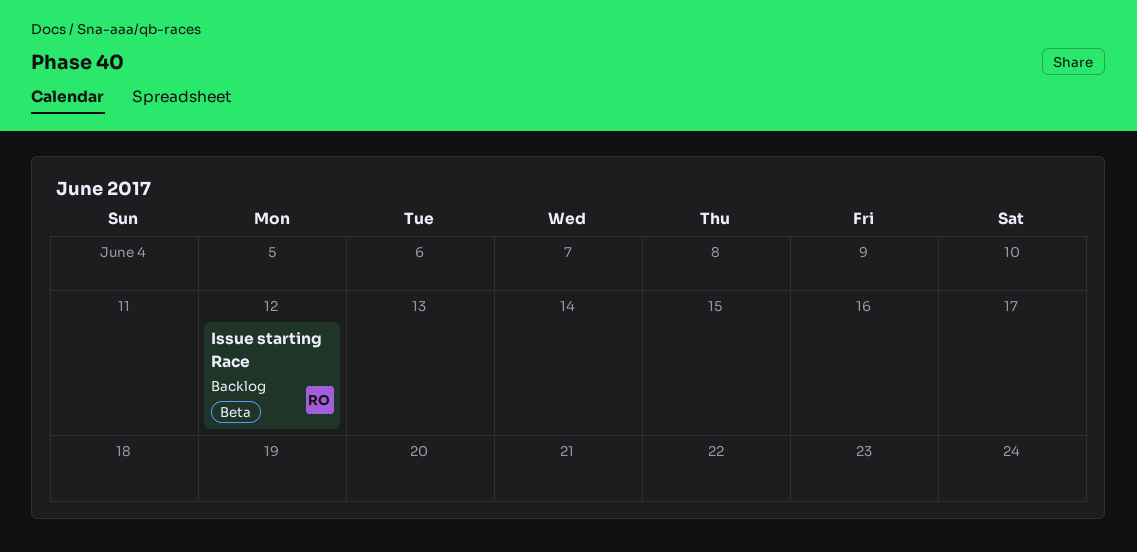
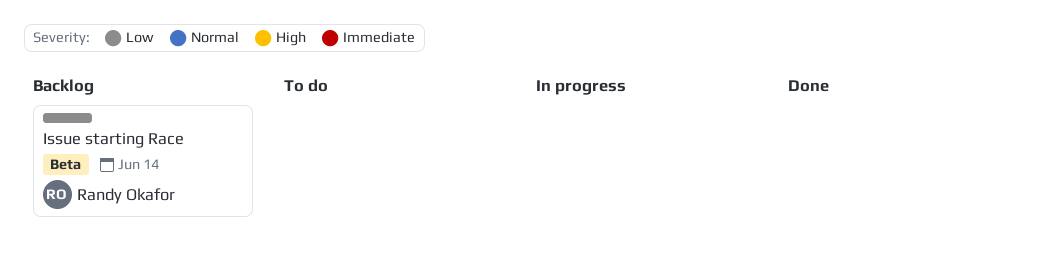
Issue starting Race, due: Jun 12 -> Jun 14

